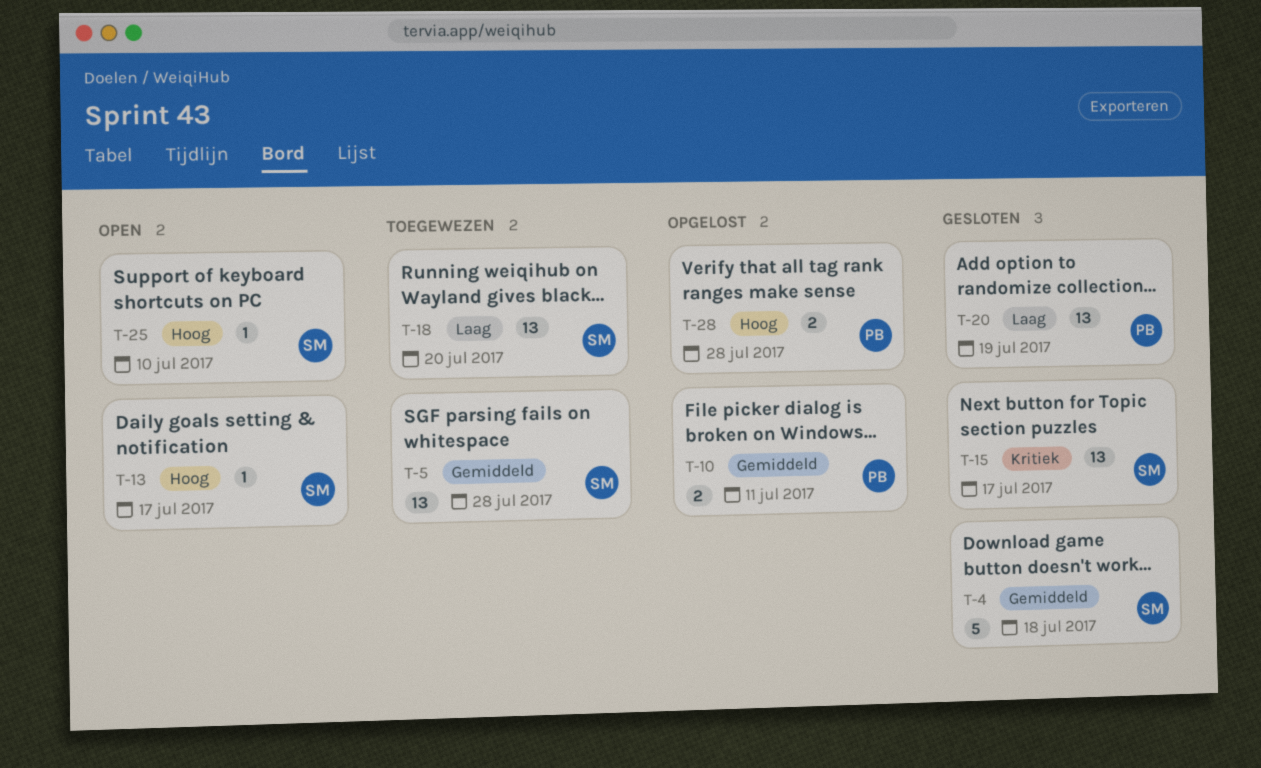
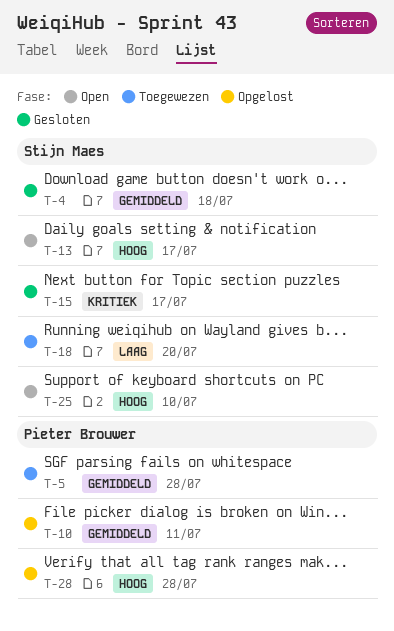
T-5, owner: Stijn Maes -> Pieter Brouwer
T-20: present -> none

